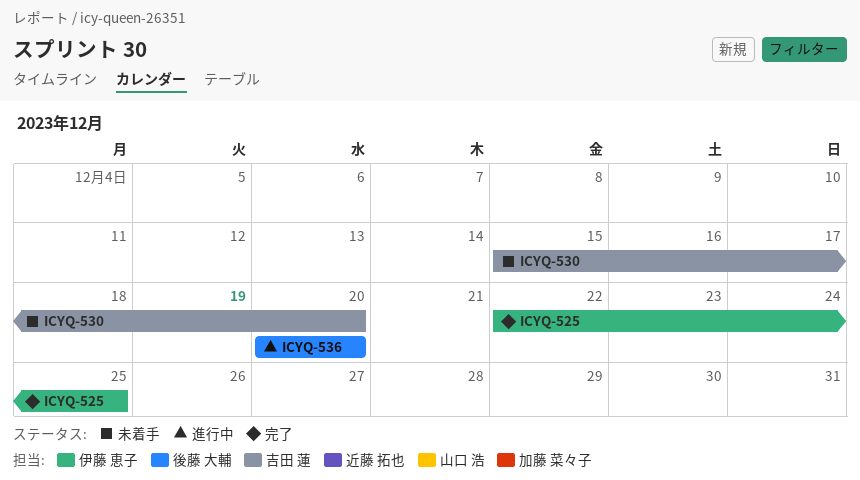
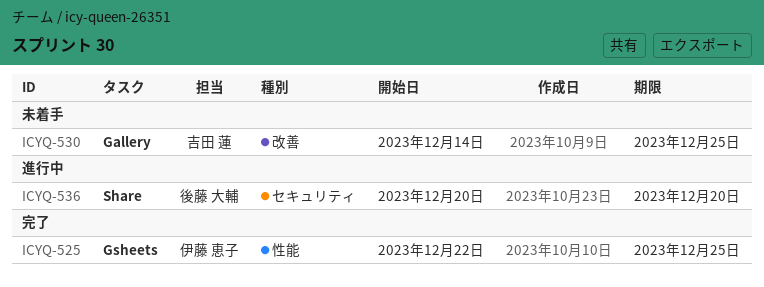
ICYQ-530, start: Dec 15 -> Dec 14
ICYQ-530, due: Dec 20 -> Dec 25

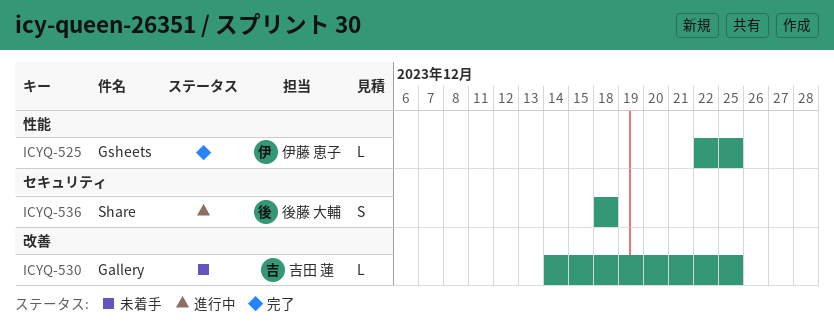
ICYQ-536, start: Dec 20 -> Dec 18
ICYQ-536, due: Dec 20 -> Dec 18

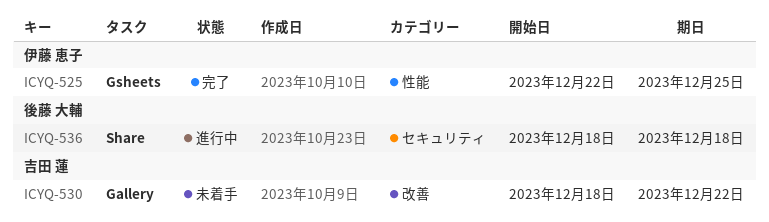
ICYQ-530, start: Dec 14 -> Dec 18
ICYQ-530, due: Dec 25 -> Dec 22

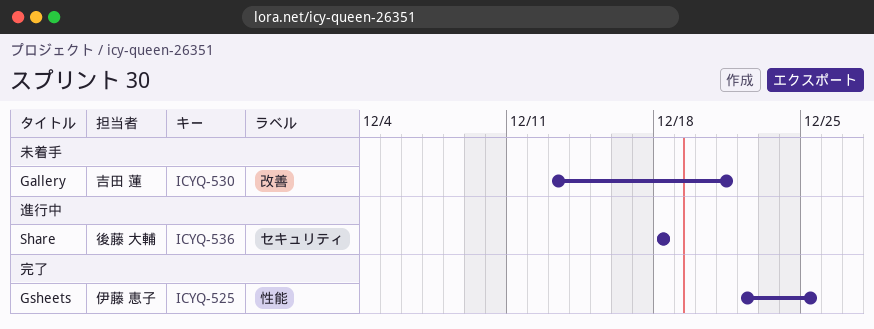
ICYQ-530, start: Dec 18 -> Dec 13
ICYQ-530, due: Dec 22 -> Dec 21

